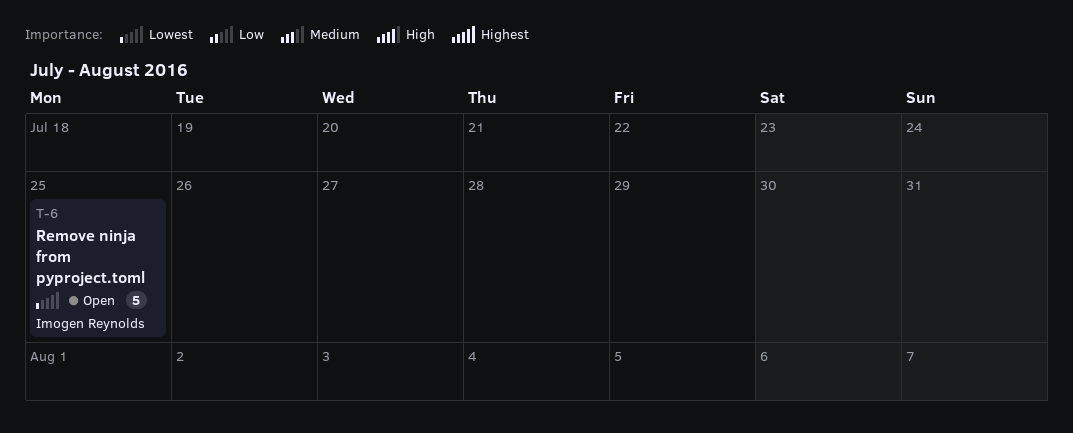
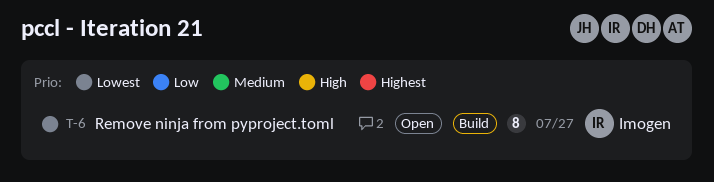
T-6, estimate: 5 -> 8
T-6, due: Jul 25 -> Jul 27

